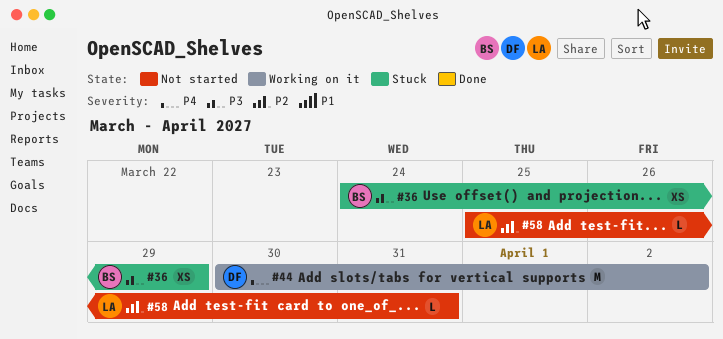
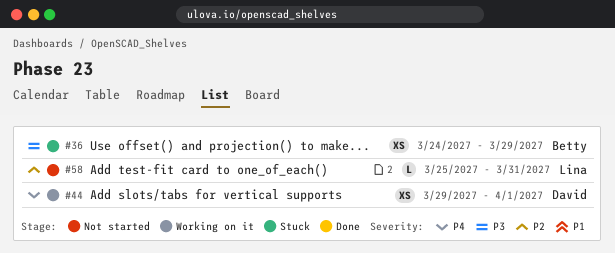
#44, estimate: M -> XS
#44, start: Mar 30 -> Mar 29
#44, due: Apr 2 -> Apr 1

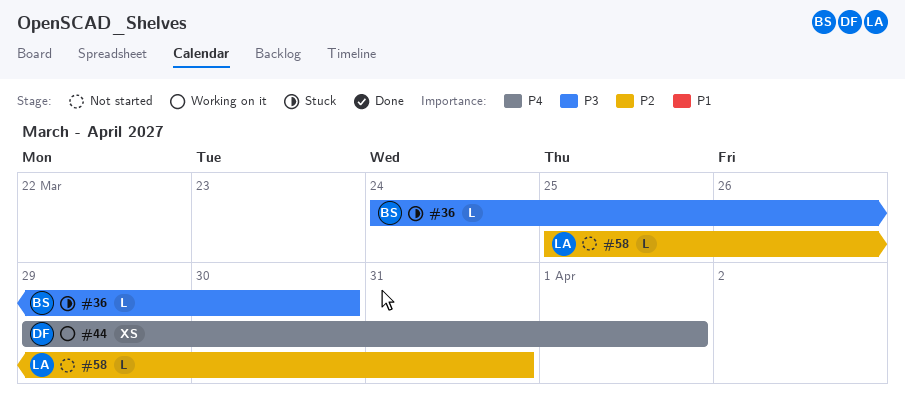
#36, estimate: XS -> L
#36, due: Mar 29 -> Mar 30

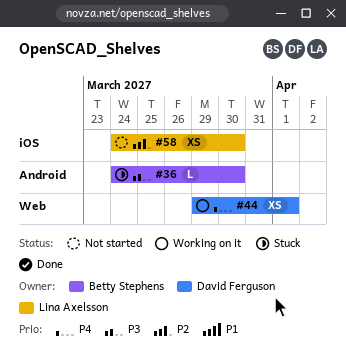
#58, estimate: L -> XS
#58, start: Mar 25 -> Mar 24
#58, due: Mar 31 -> Mar 30

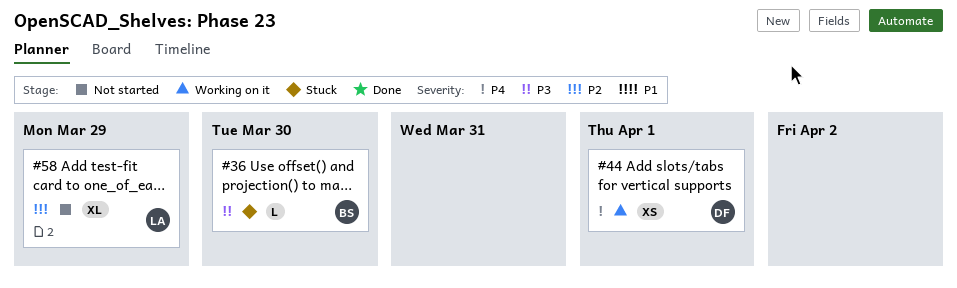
#58, estimate: XS -> XL
#58, due: Mar 30 -> Mar 29

